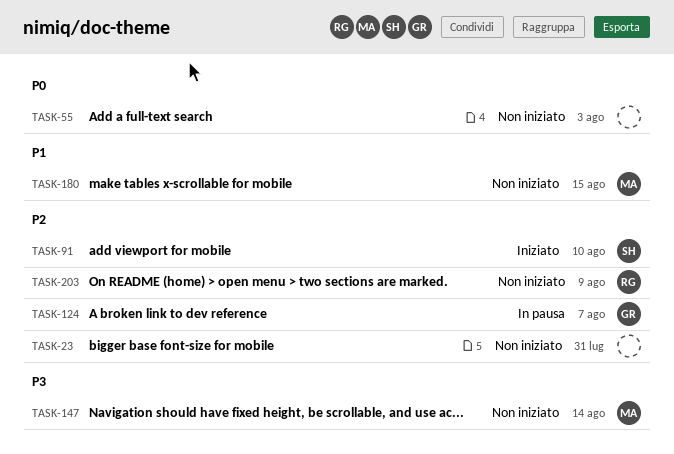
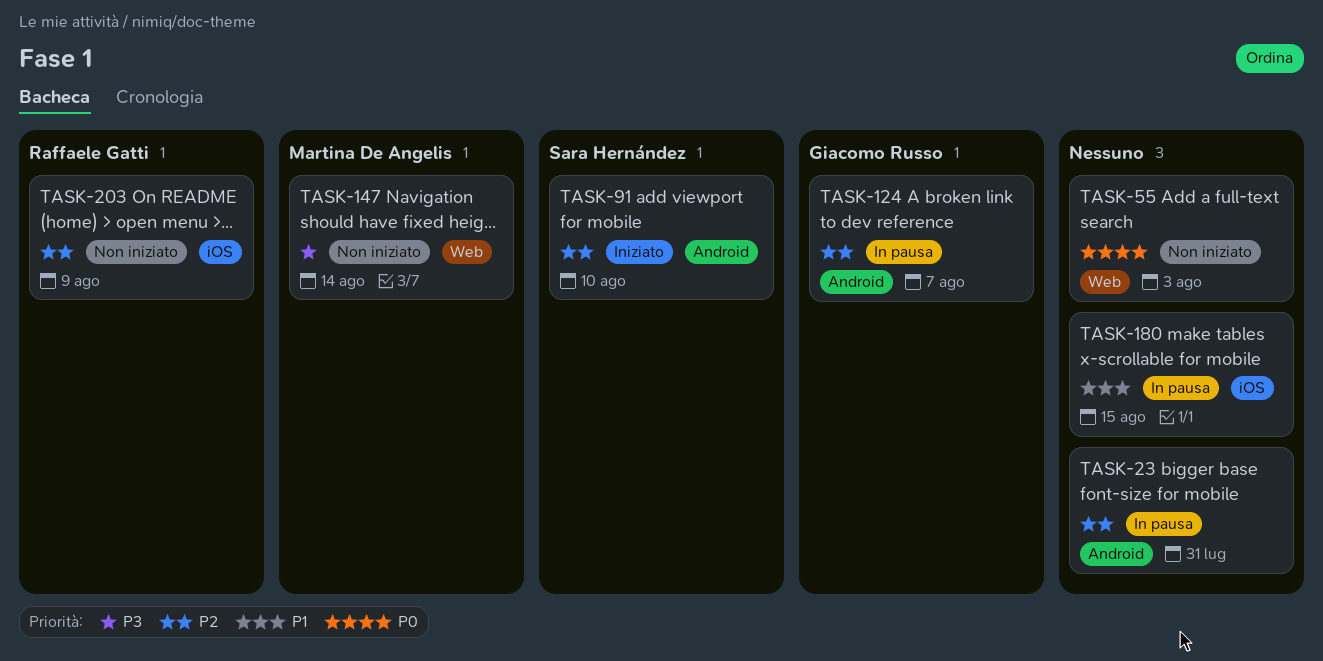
TASK-23, status: Non iniziato -> In pausa
TASK-180, status: Non iniziato -> In pausa
TASK-180, owner: Martina De Angelis -> none

